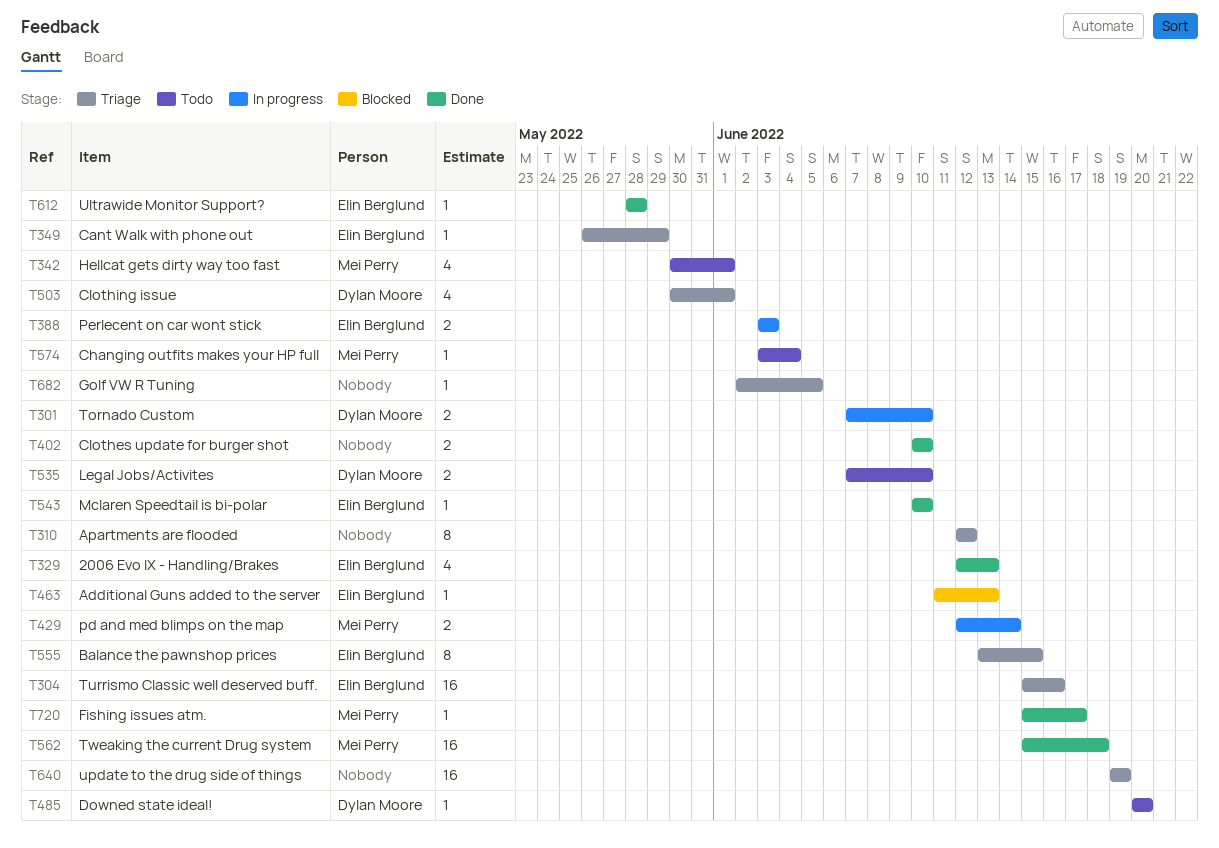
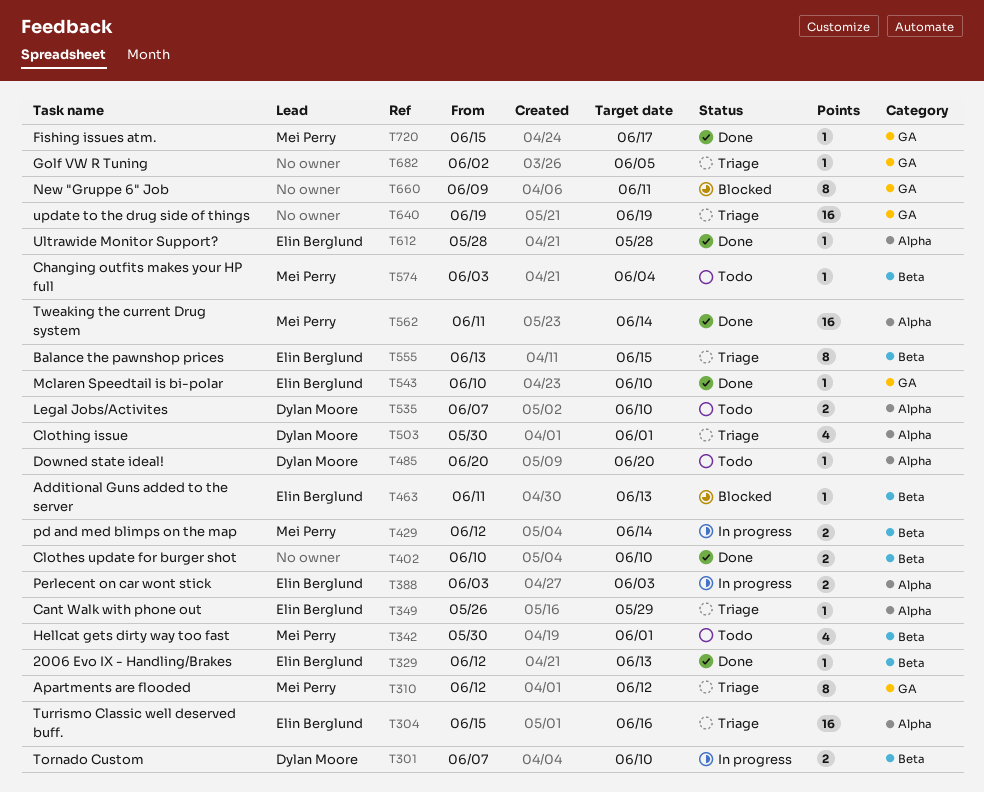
T310, owner: none -> Mei Perry
T329, estimate: 4 -> 1
T562, start: Jun 15 -> Jun 11
T562, due: Jun 18 -> Jun 14
T660: none -> present

